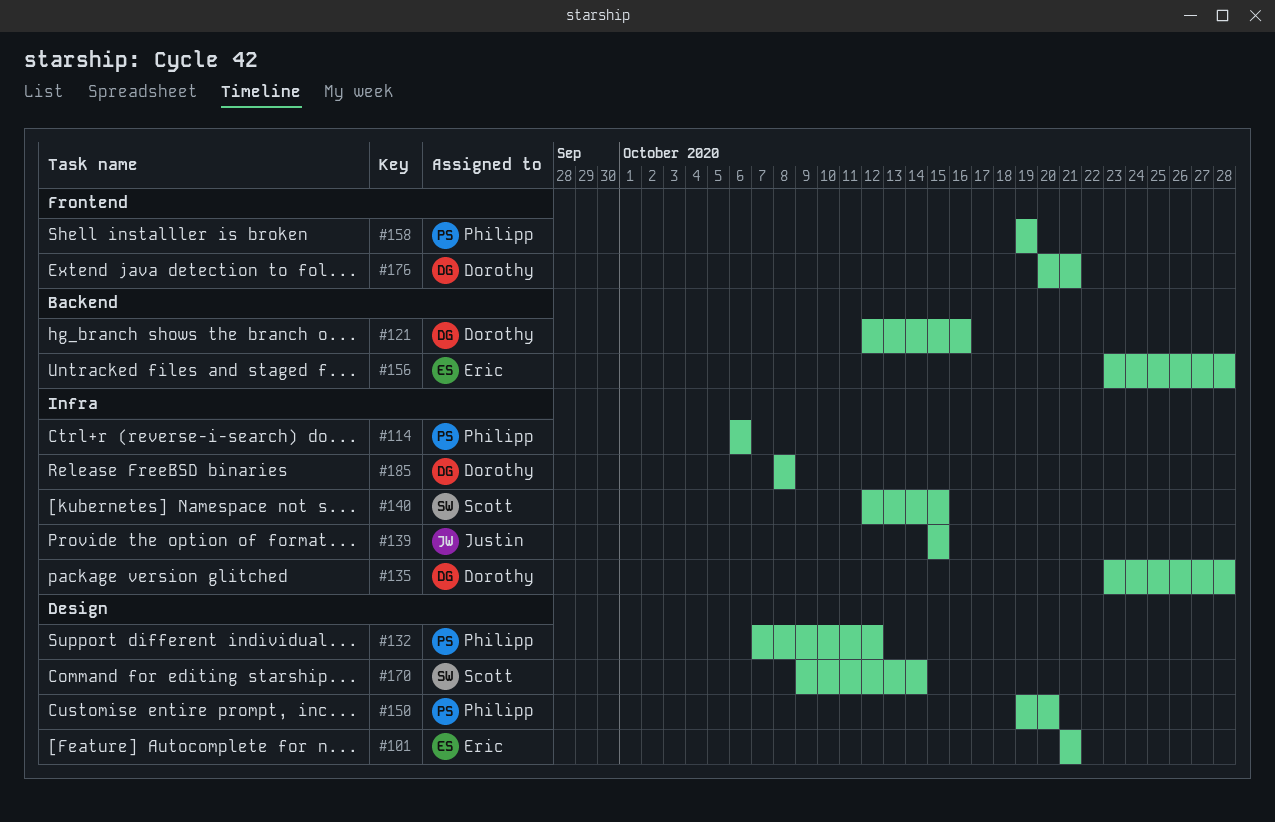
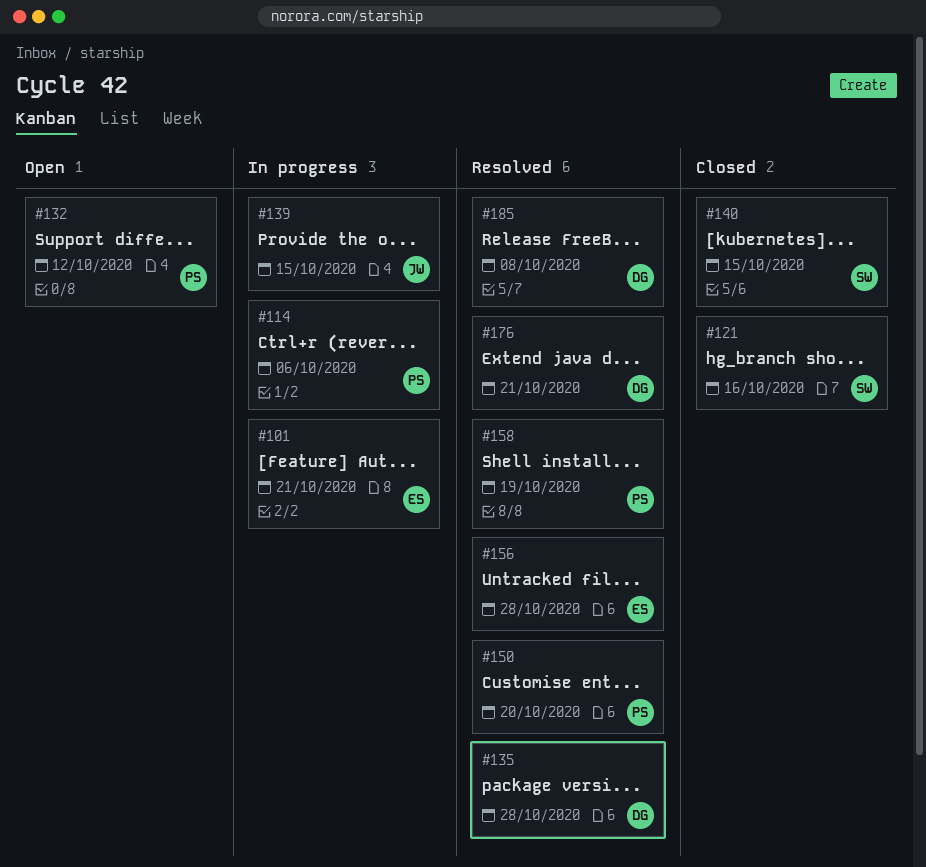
#121, owner: Dorothy -> Scott
#170: present -> none

